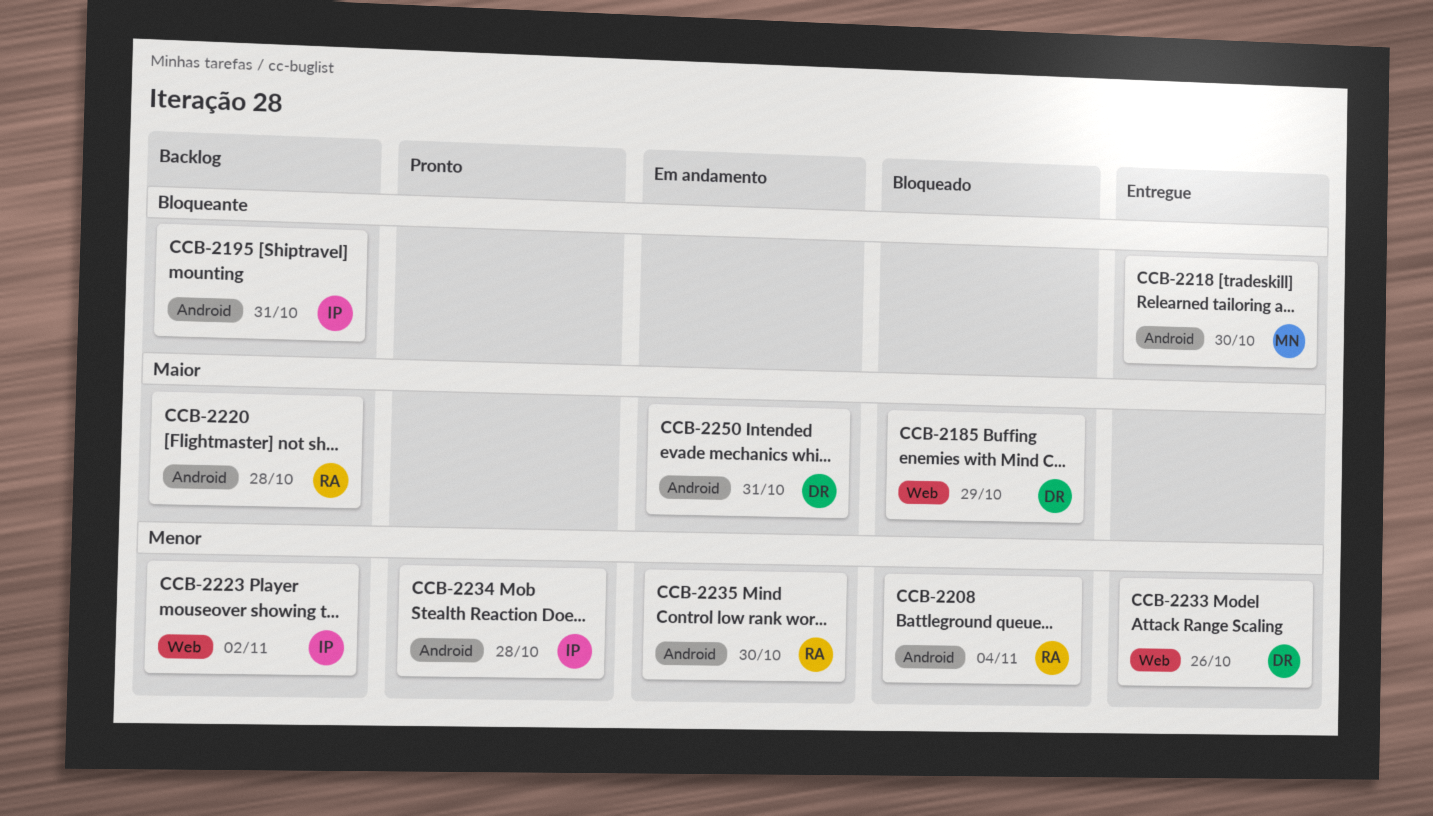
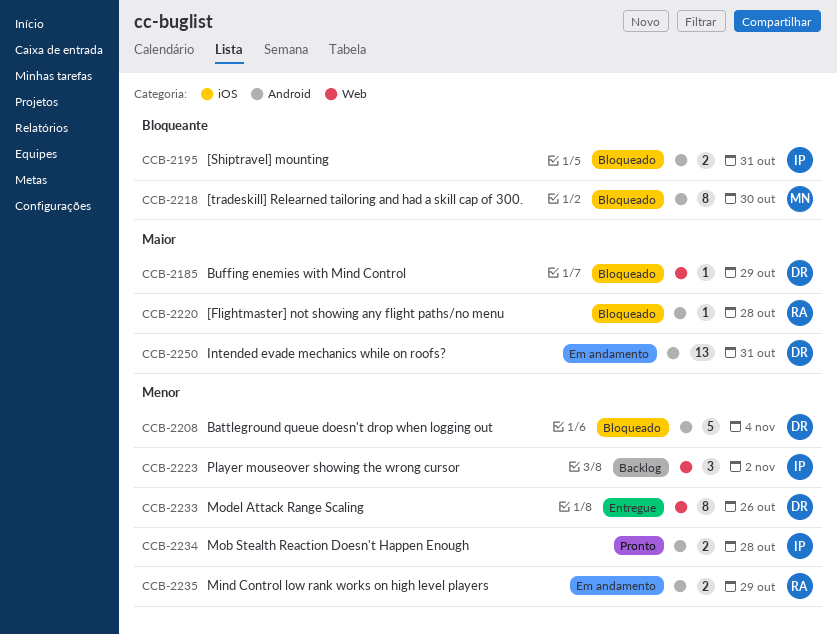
CCB-2195, status: Backlog -> Bloqueado
CCB-2208, owner: RA -> DR
CCB-2218, status: Entregue -> Bloqueado
CCB-2220, status: Backlog -> Bloqueado
CCB-2235, due: Oct 30 -> Oct 29

